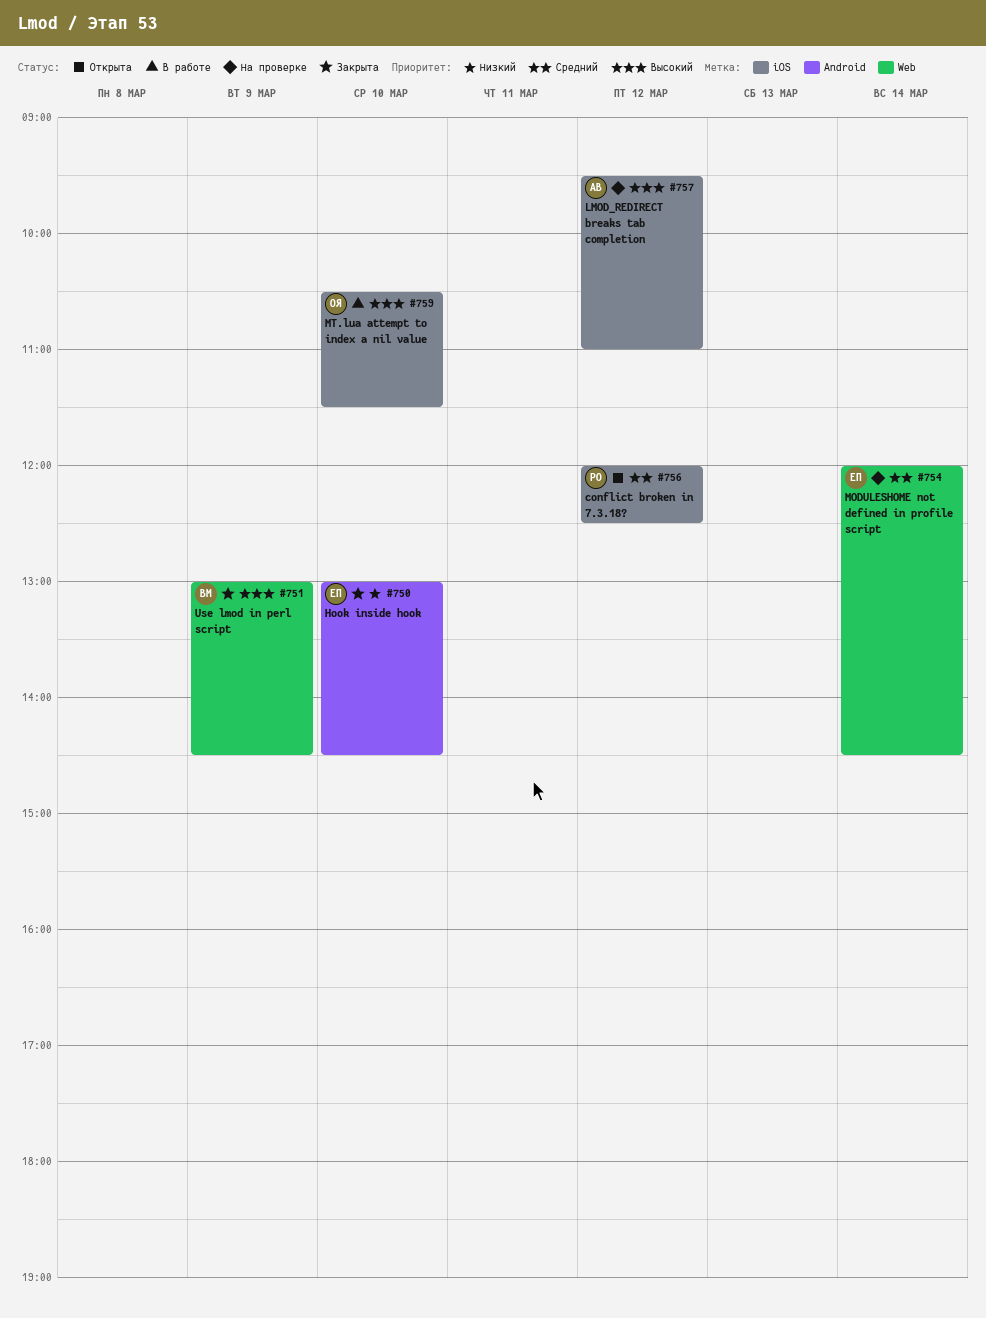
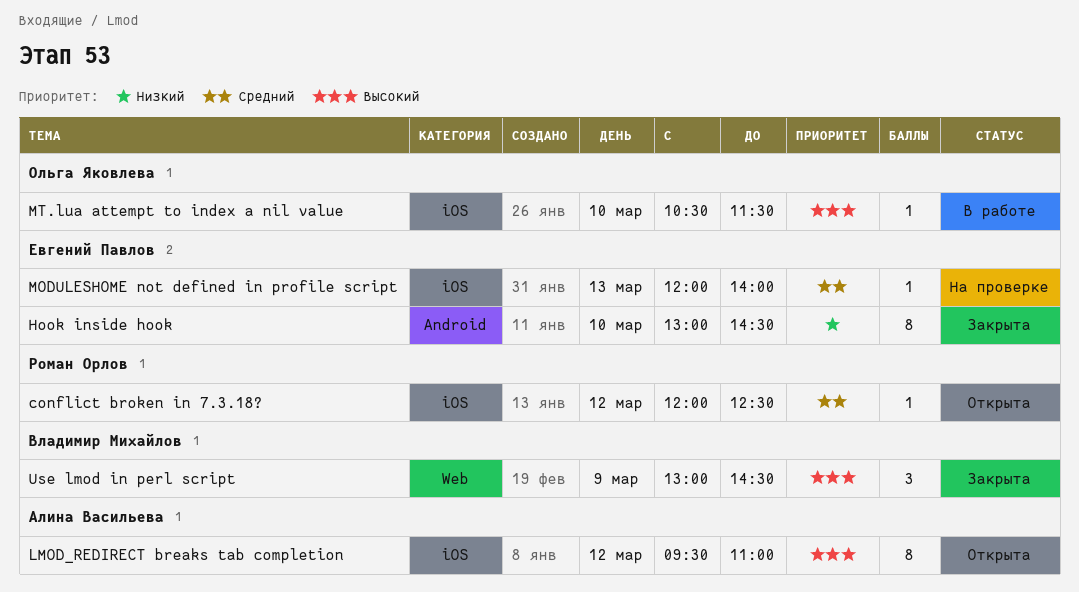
LMOD_REDIRECT breaks tab completion, status: На проверке -> Открыта
MODULESHOME not defined in profile script, label: Web -> iOS
MODULESHOME not defined in profile script, day: Mar 14 -> Mar 13
MODULESHOME not defined in profile script, ends: 14:30 -> 14:00

